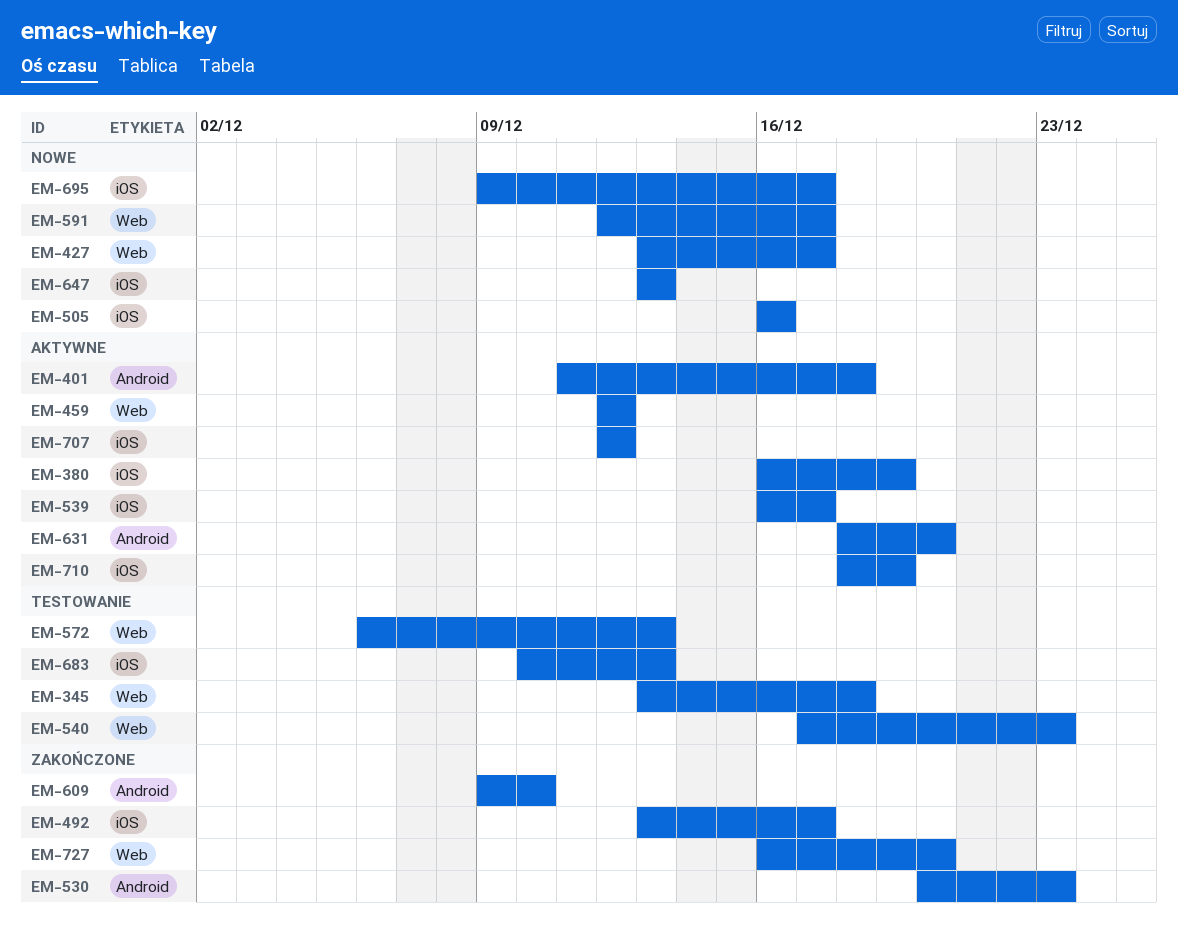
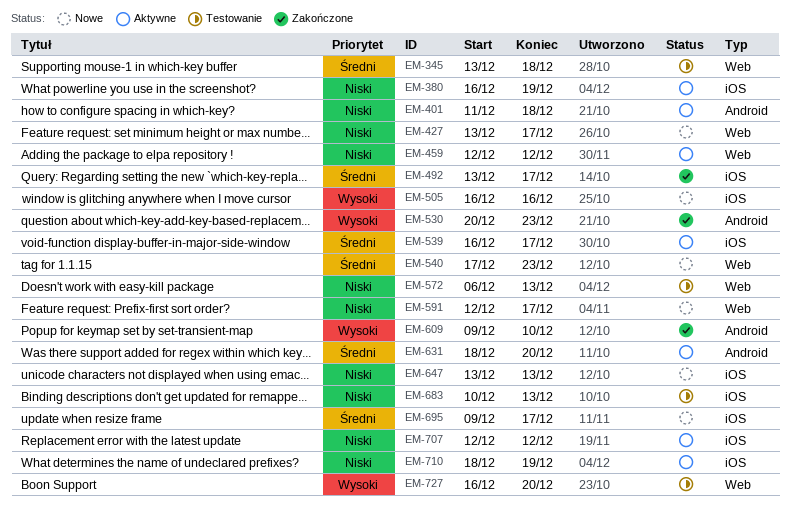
EM-540, status: Testowanie -> Nowe
EM-727, status: Zakończone -> Testowanie

